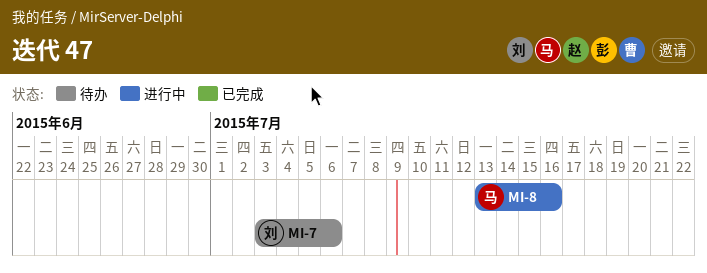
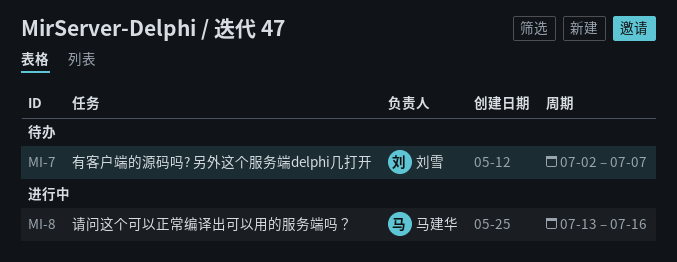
MI-7, start: Jul 3 -> Jul 2
MI-7, due: Jul 6 -> Jul 7

